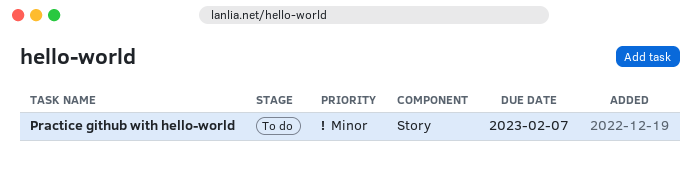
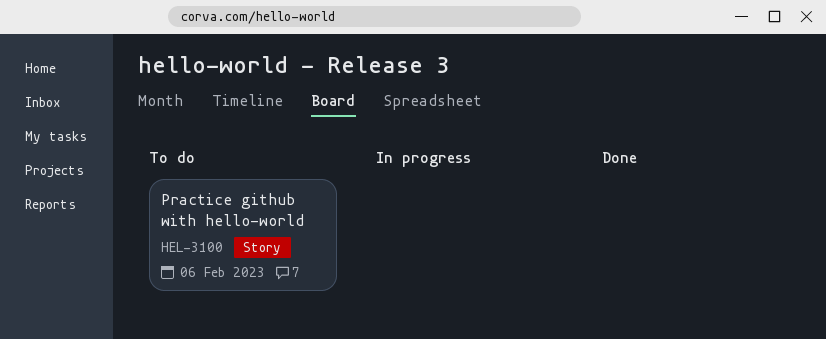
Practice github with hello-world, due: Feb 7 -> Feb 6

